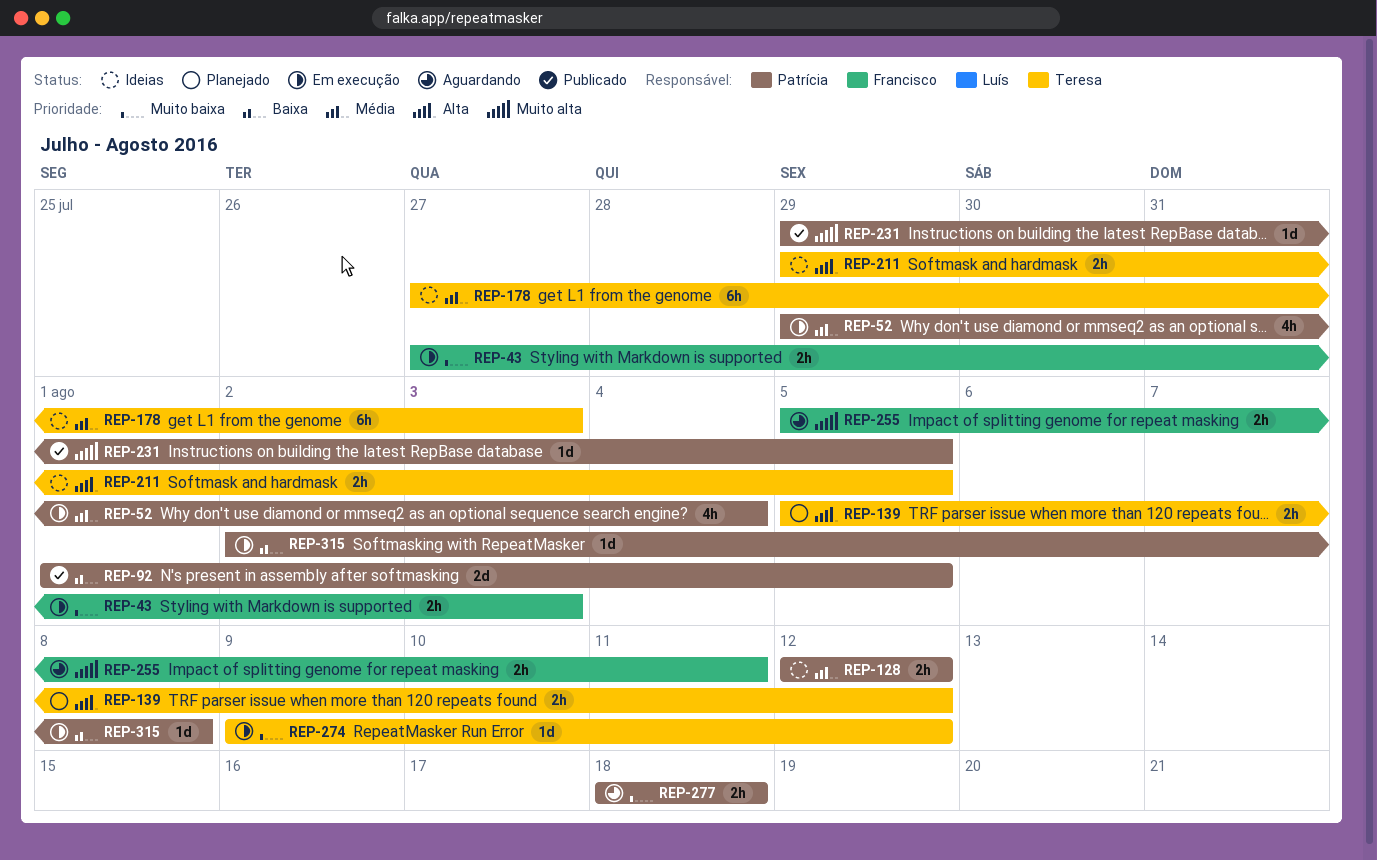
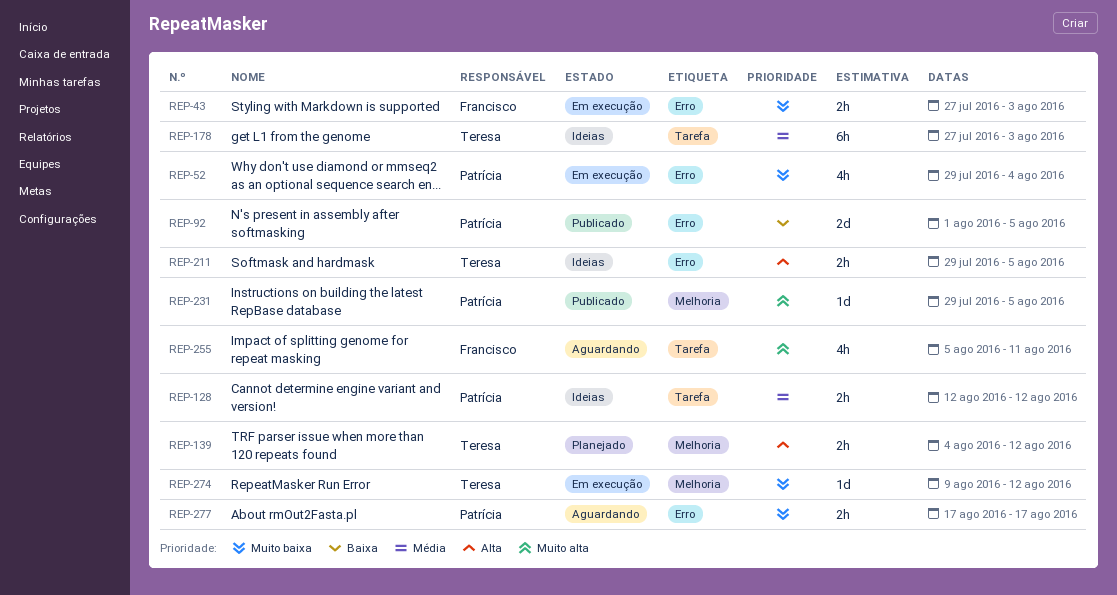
REP-52, priority: Média -> Muito baixa
REP-139, start: Aug 5 -> Aug 4
REP-255, estimate: 2h -> 4h
REP-277, start: Aug 18 -> Aug 17
REP-277, due: Aug 18 -> Aug 17
REP-315: present -> none

